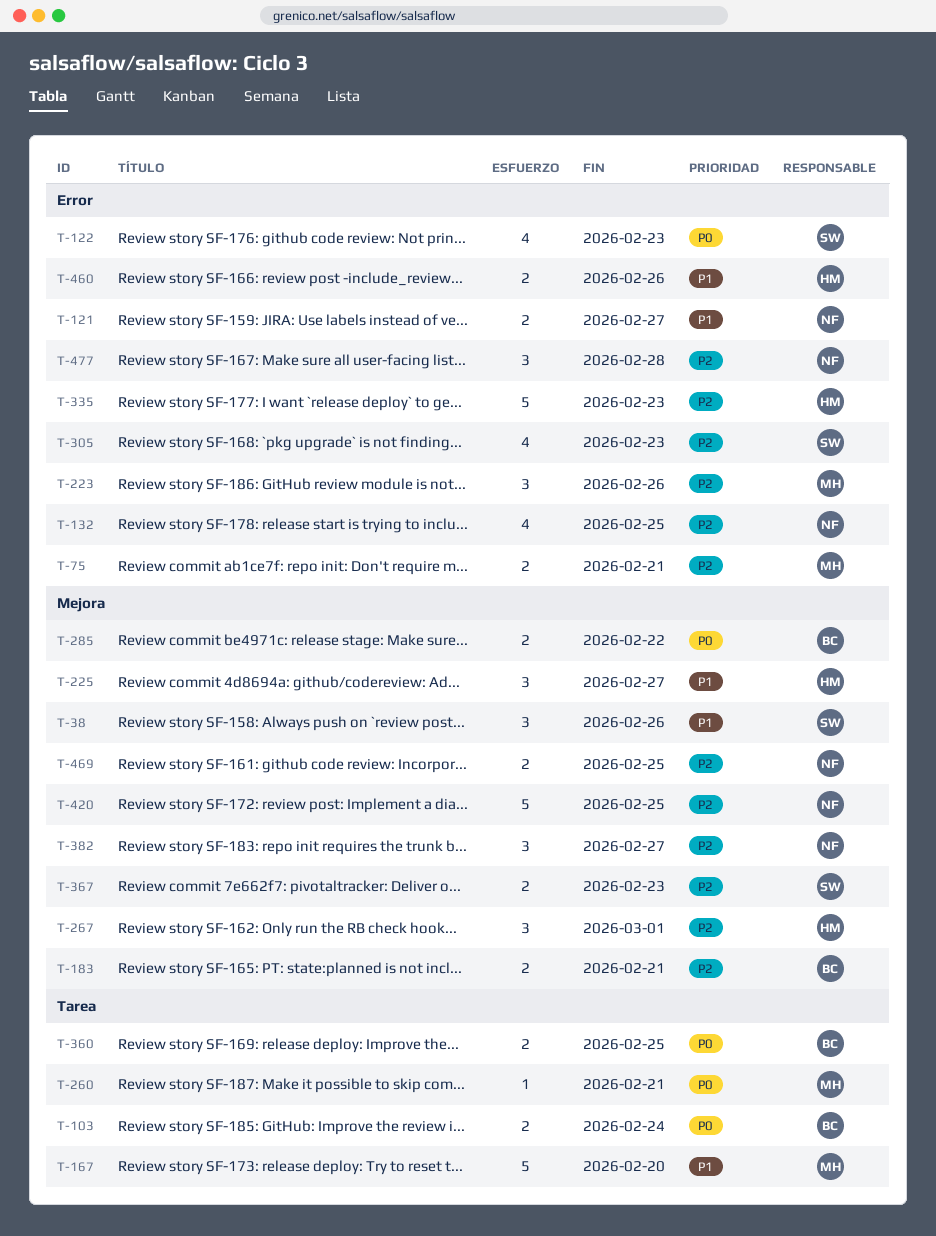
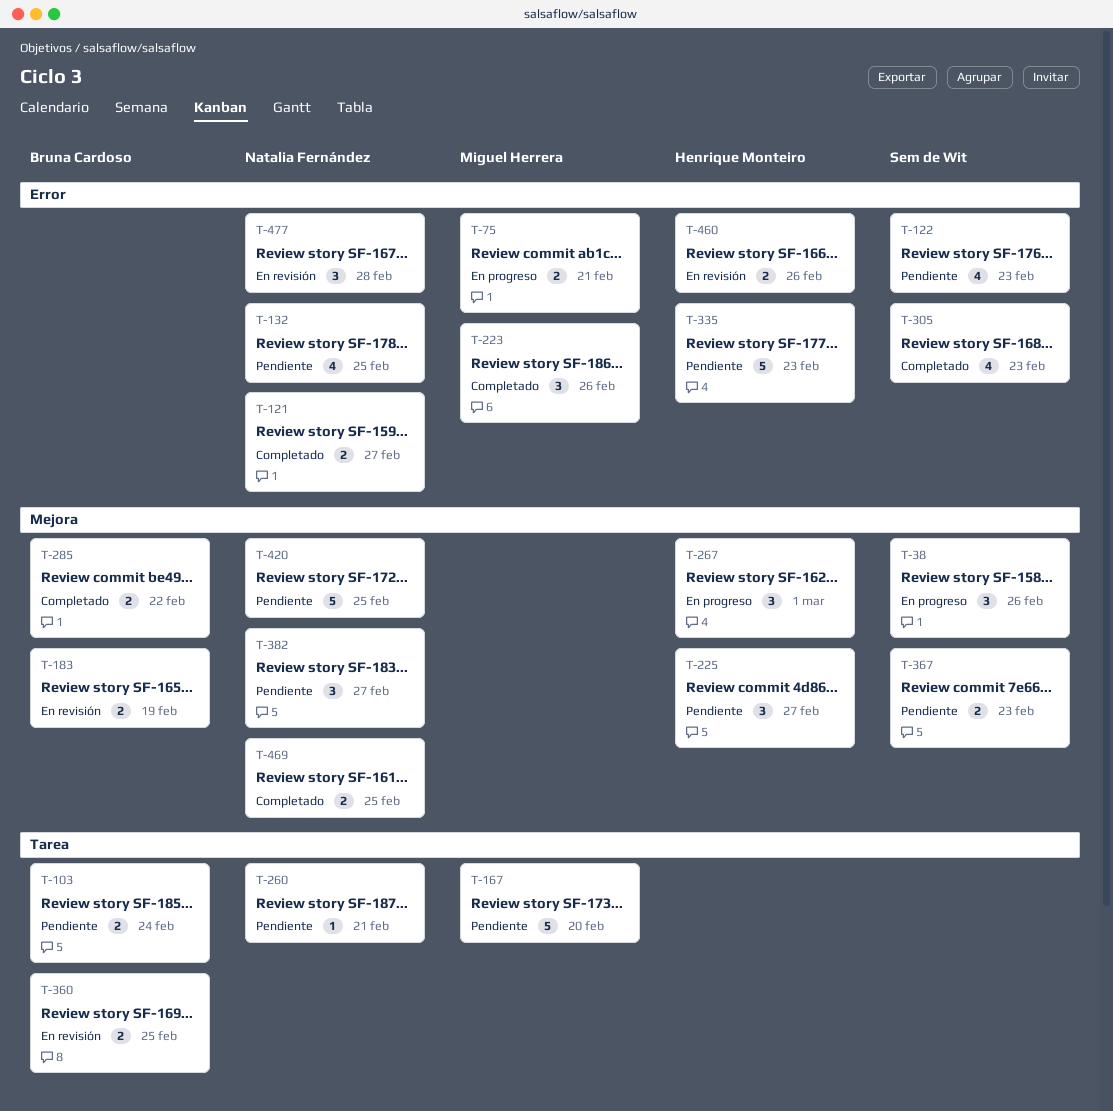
T-183, due: Feb 21 -> Feb 19
T-260, owner: Miguel Herrera -> Natalia Fernández

